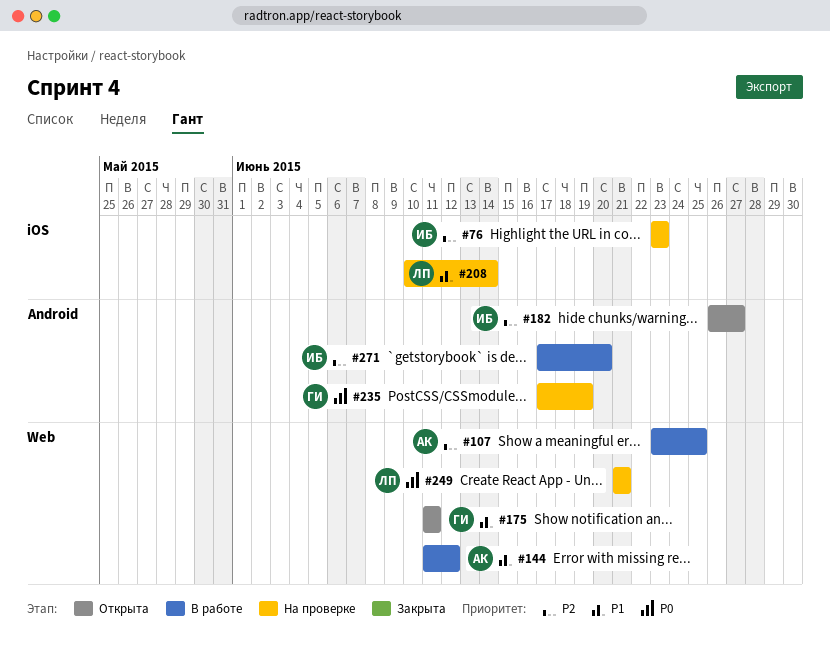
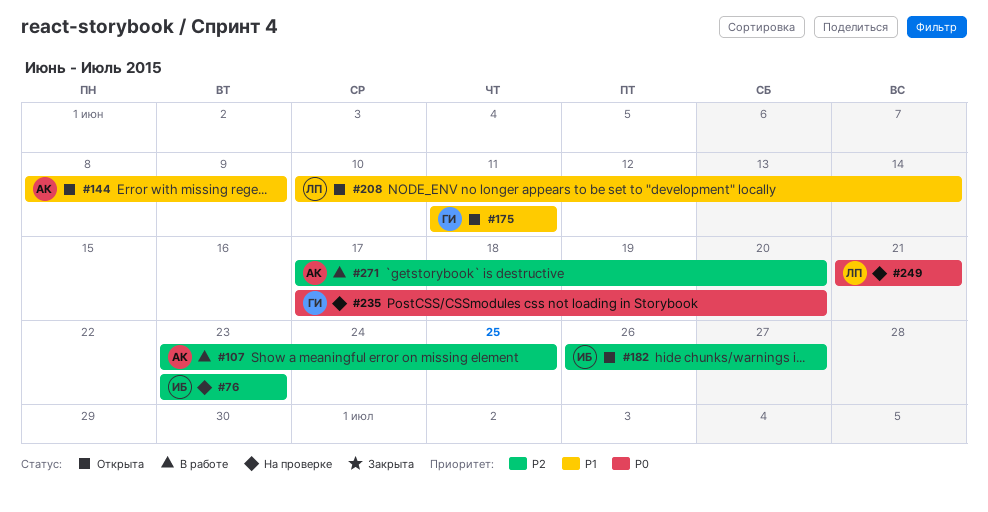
#144, status: В работе -> Открыта
#144, start: Jun 11 -> Jun 8
#144, due: Jun 12 -> Jun 9
#208, status: На проверке -> Открыта
#235, due: Jun 19 -> Jun 20
#271, owner: ИБ -> АК

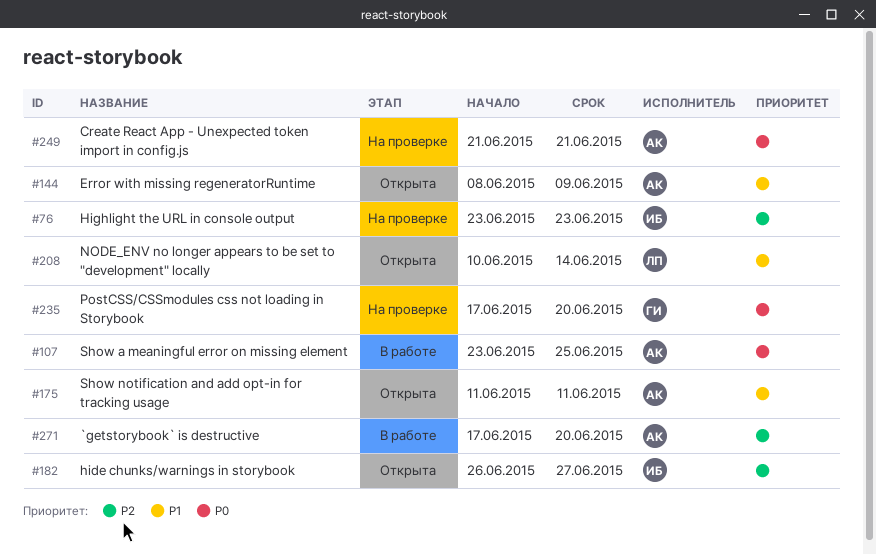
#107, priority: P2 -> P0
#175, owner: ГИ -> АК
#249, owner: ЛП -> АК

